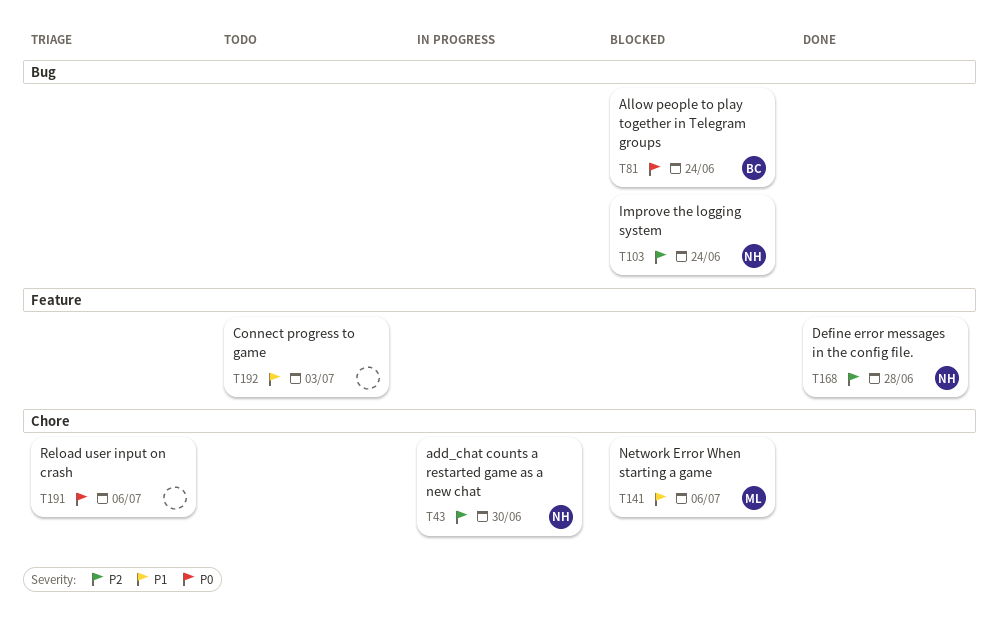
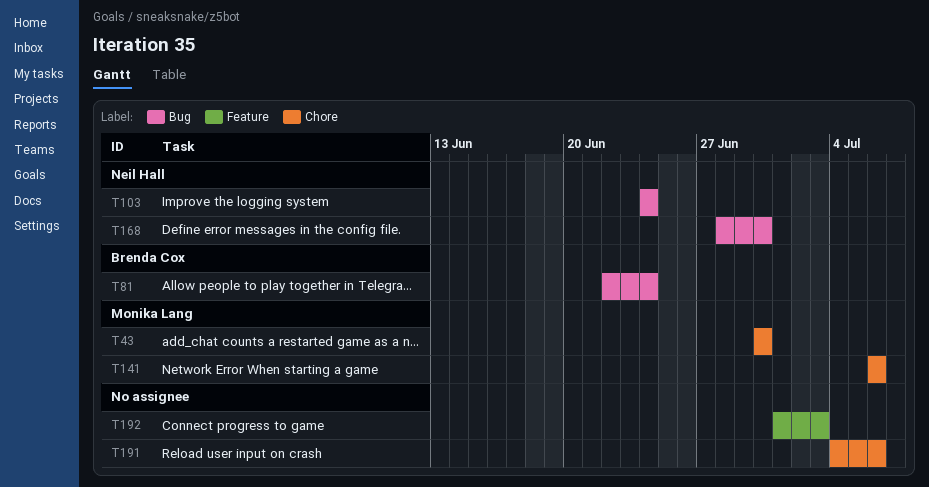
T43, owner: Neil Hall -> Monika Lang
T168, label: Feature -> Bug
T168, due: Jun 28 -> Jun 30

